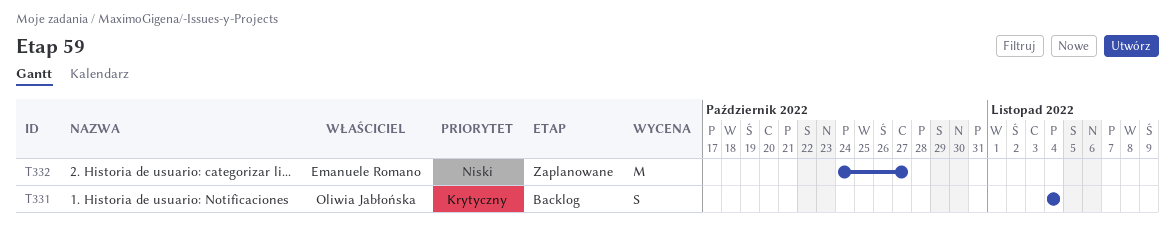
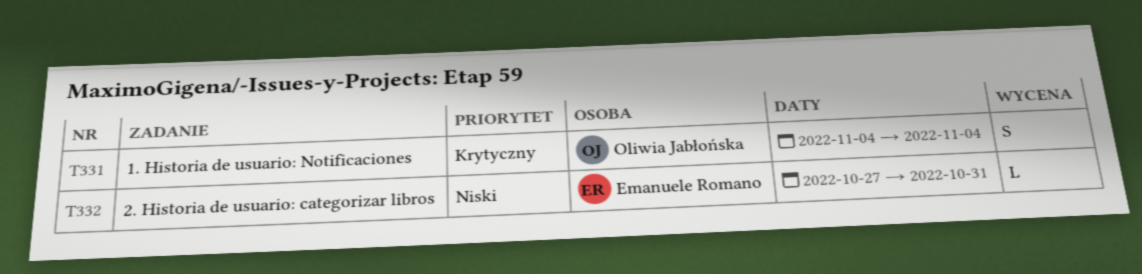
T332, estimate: M -> L
T332, start: Oct 24 -> Oct 27
T332, due: Oct 27 -> Oct 31

